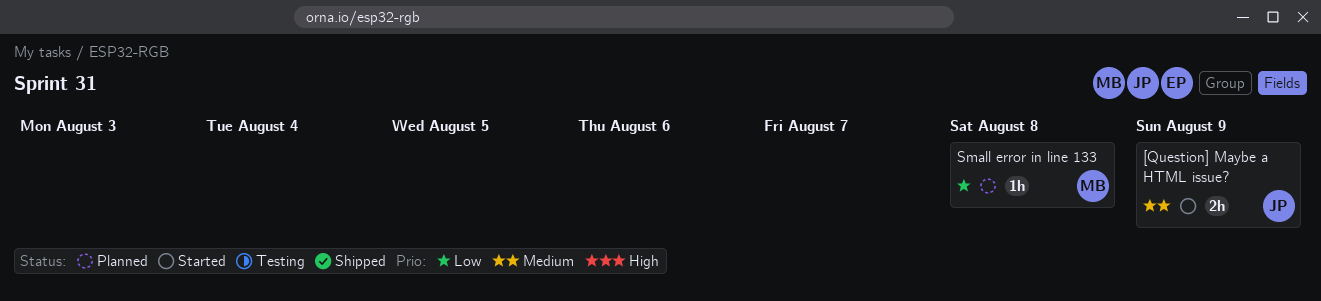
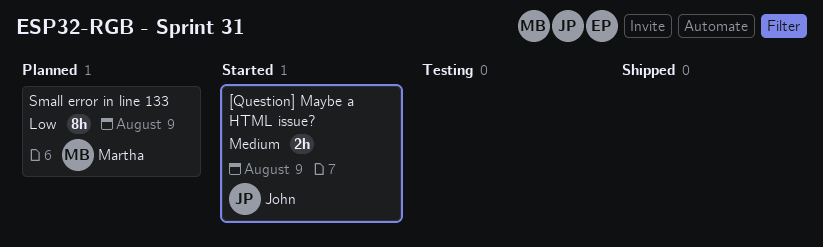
Small error in line 133, estimate: 1h -> 8h
Small error in line 133, due: Aug 8 -> Aug 9

